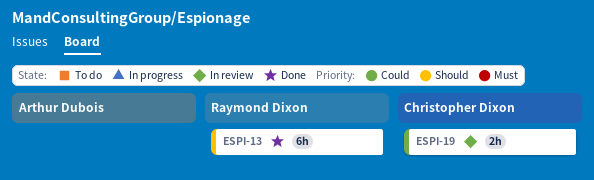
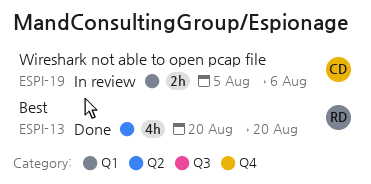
ESPI-13, estimate: 6h -> 4h

